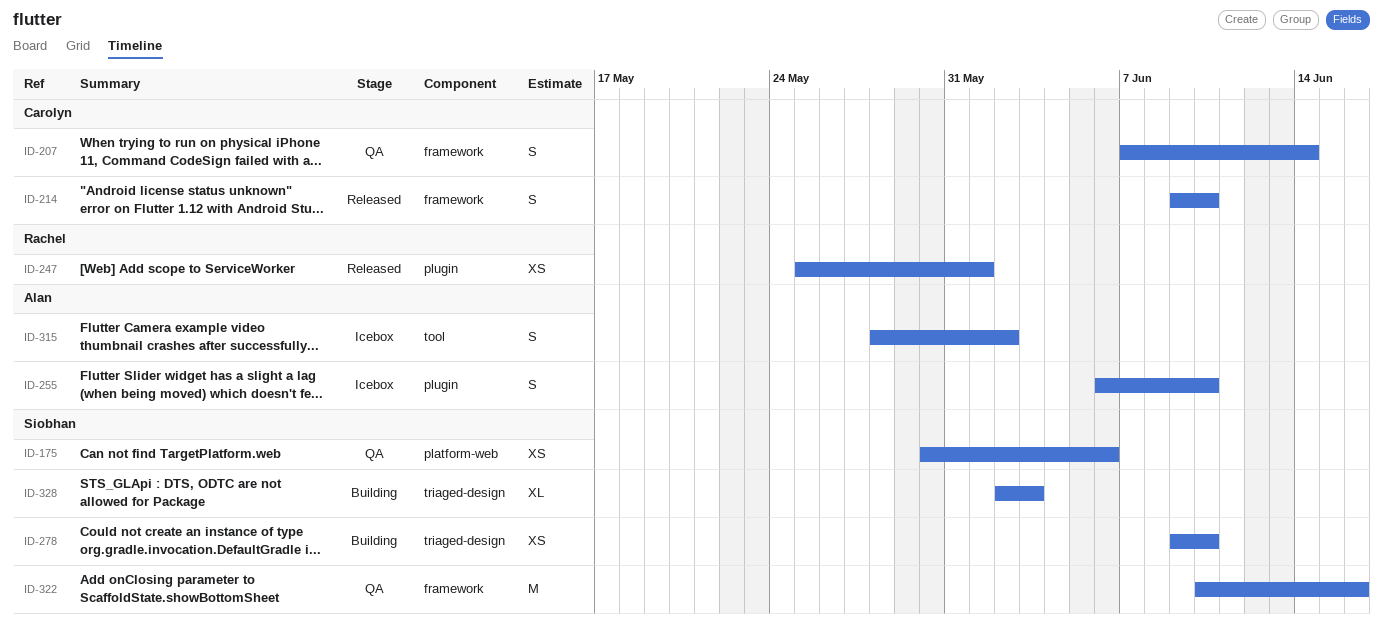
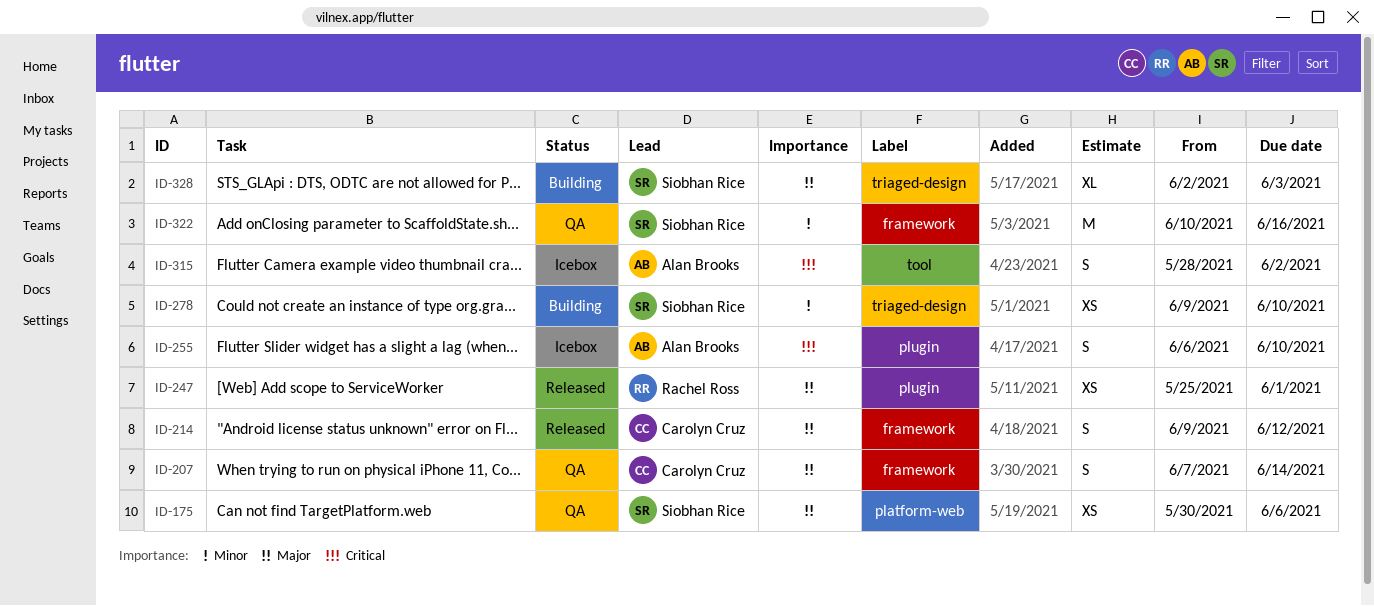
ID-214, due: Jun 10 -> Jun 12

